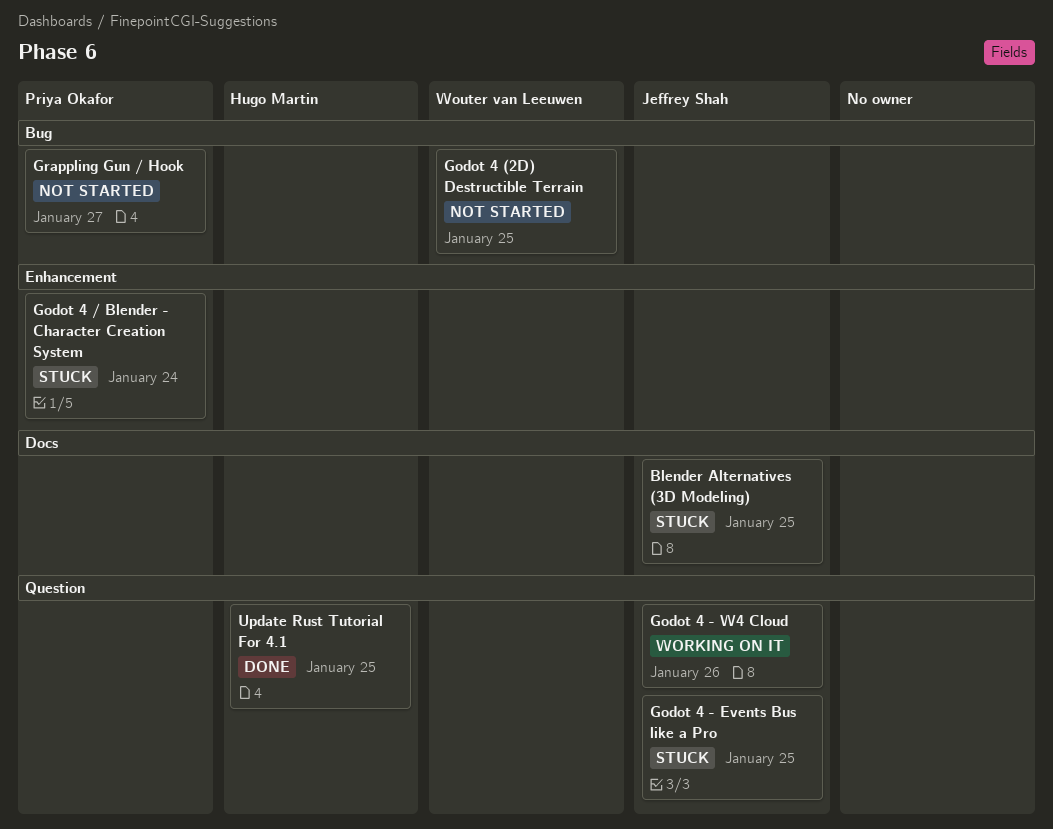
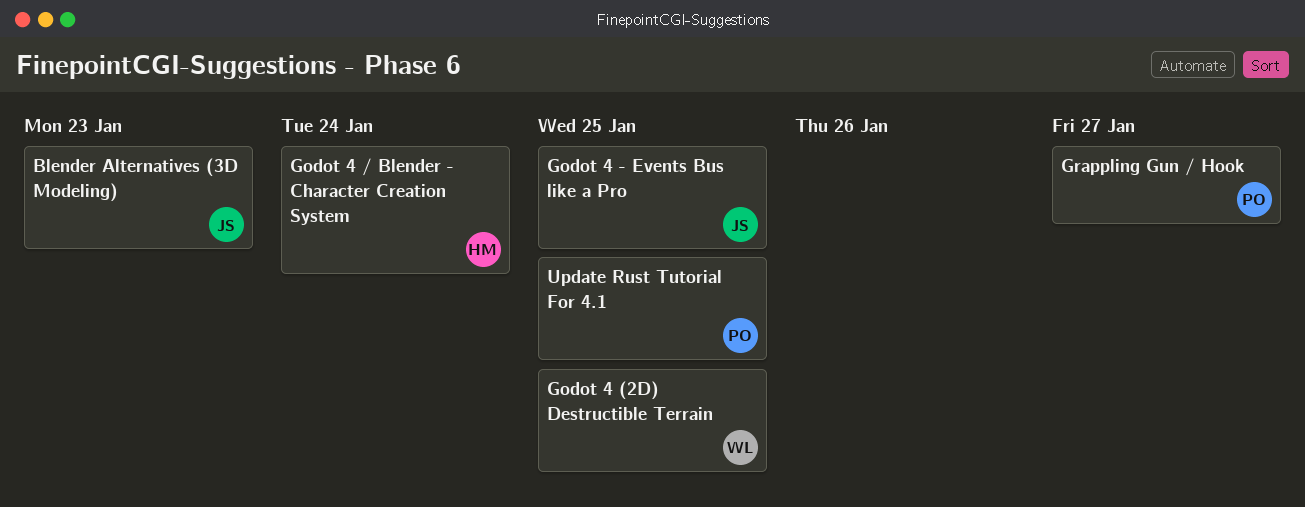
Blender Alternatives (3D Modeling), due: Jan 25 -> Jan 23
Godot 4 - W4 Cloud: present -> none
Godot 4 / Blender - Character Creation System, owner: Priya Okafor -> Hugo Martin
Update Rust Tutorial For 4.1, owner: Hugo Martin -> Priya Okafor

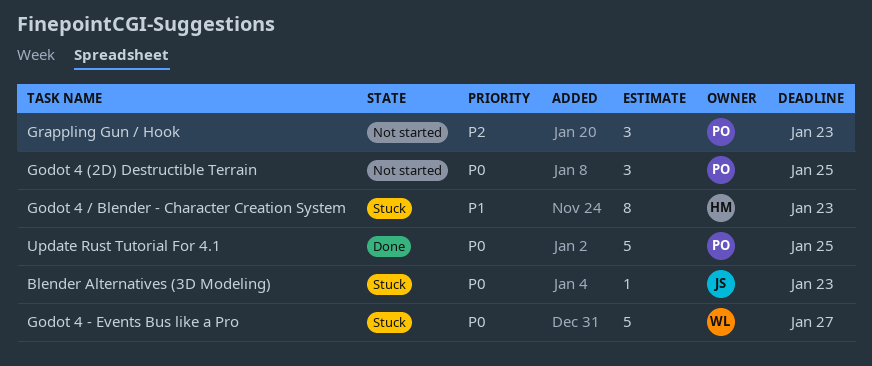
Godot 4 (2D) Destructible Terrain, owner: WL -> PO
Godot 4 - Events Bus like a Pro, owner: JS -> WL
Godot 4 - Events Bus like a Pro, due: Jan 25 -> Jan 27
Godot 4 / Blender - Character Creation System, due: Jan 24 -> Jan 23
Grappling Gun / Hook, due: Jan 27 -> Jan 23

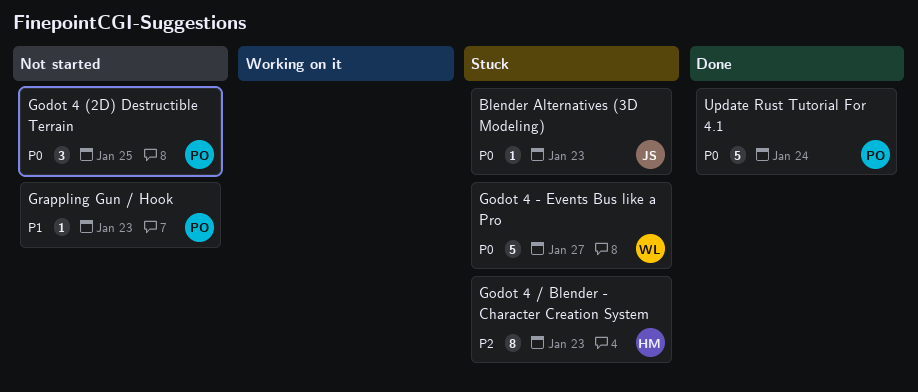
Godot 4 / Blender - Character Creation System, priority: P1 -> P2
Grappling Gun / Hook, priority: P2 -> P1
Grappling Gun / Hook, estimate: 3 -> 1
Update Rust Tutorial For 4.1, due: Jan 25 -> Jan 24

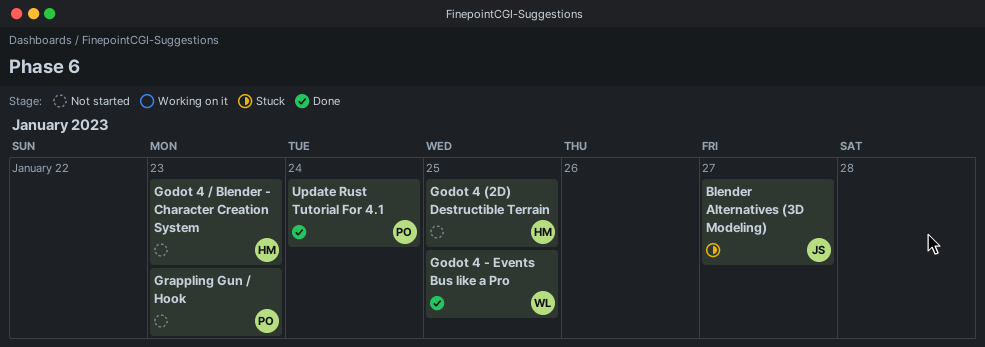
Blender Alternatives (3D Modeling), due: Jan 23 -> Jan 27
Godot 4 (2D) Destructible Terrain, owner: PO -> HM
Godot 4 - Events Bus like a Pro, status: Stuck -> Done
Godot 4 - Events Bus like a Pro, due: Jan 27 -> Jan 25
Godot 4 / Blender - Character Creation System, status: Stuck -> Not started

